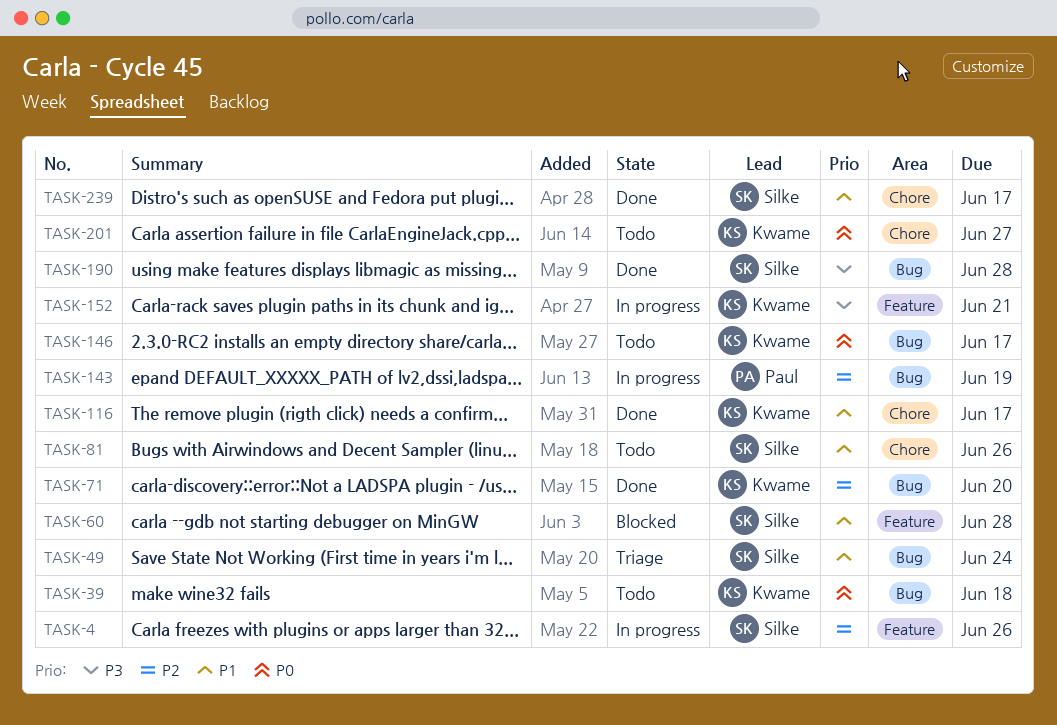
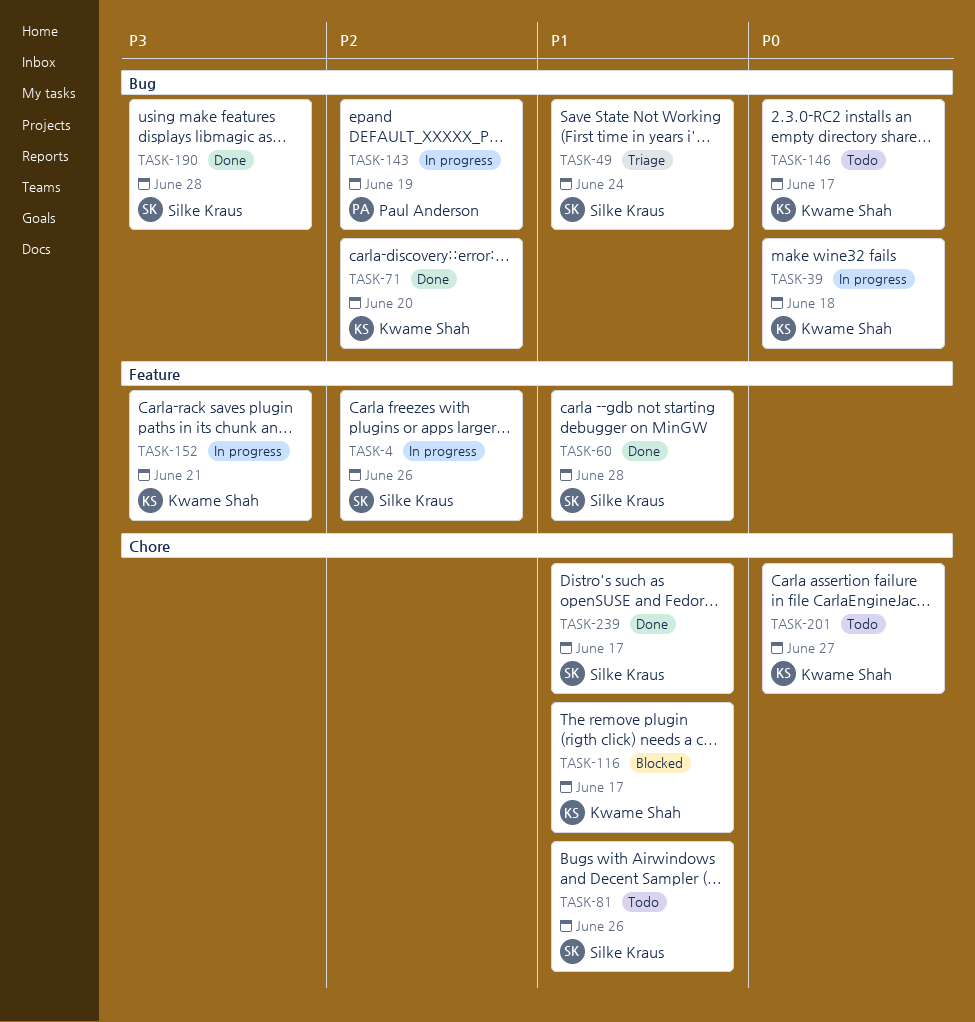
TASK-39, status: Todo -> In progress
TASK-60, status: Blocked -> Done
TASK-116, status: Done -> Blocked

